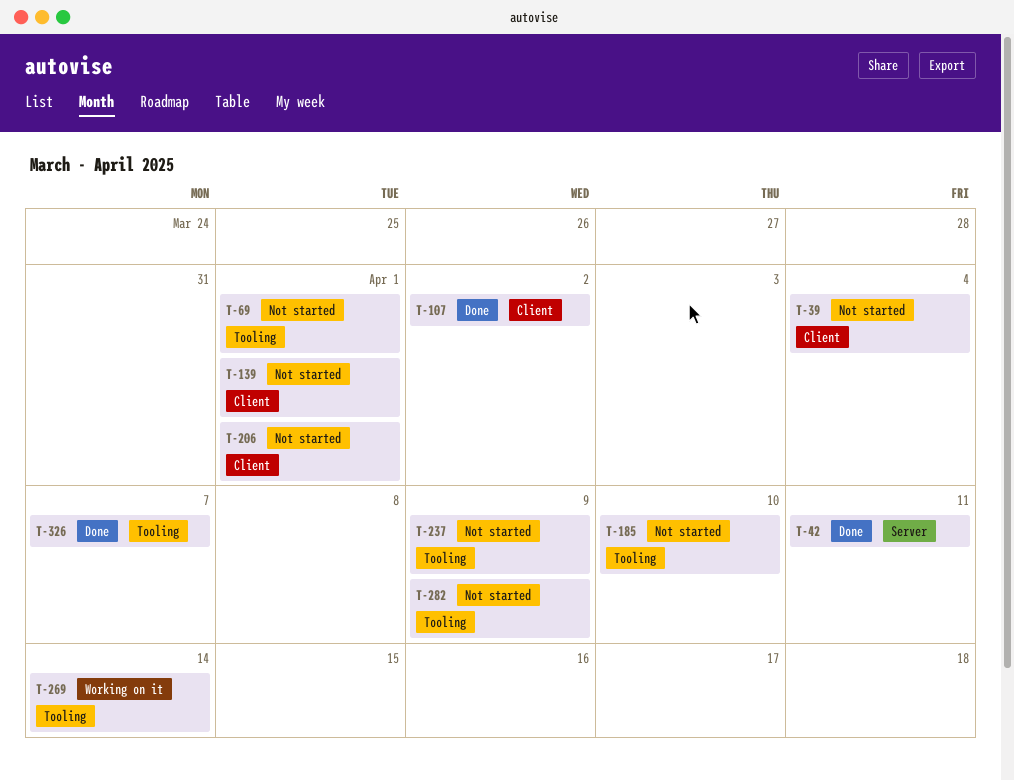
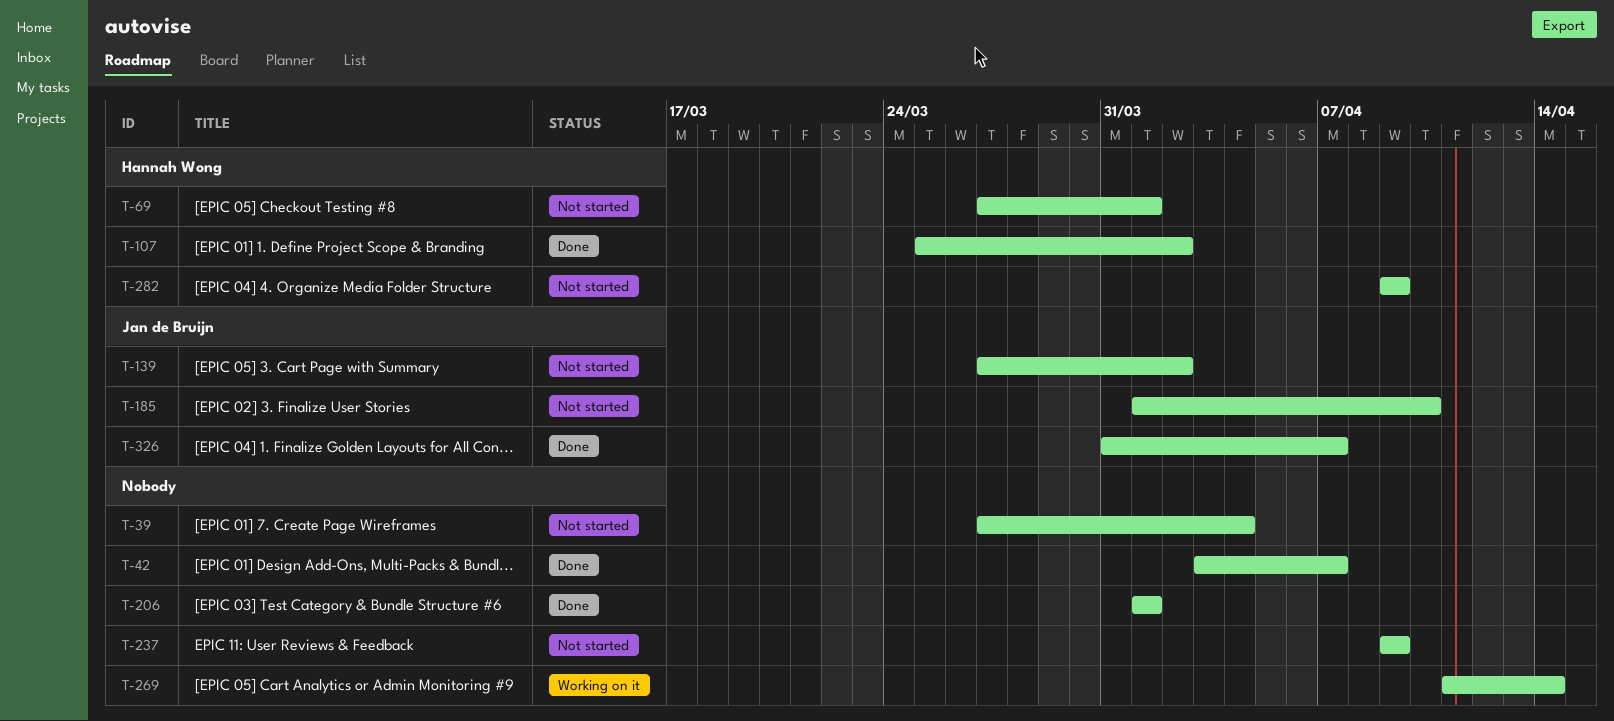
T-42, due: Apr 11 -> Apr 7
T-139, due: Apr 1 -> Apr 2
T-206, status: Not started -> Done

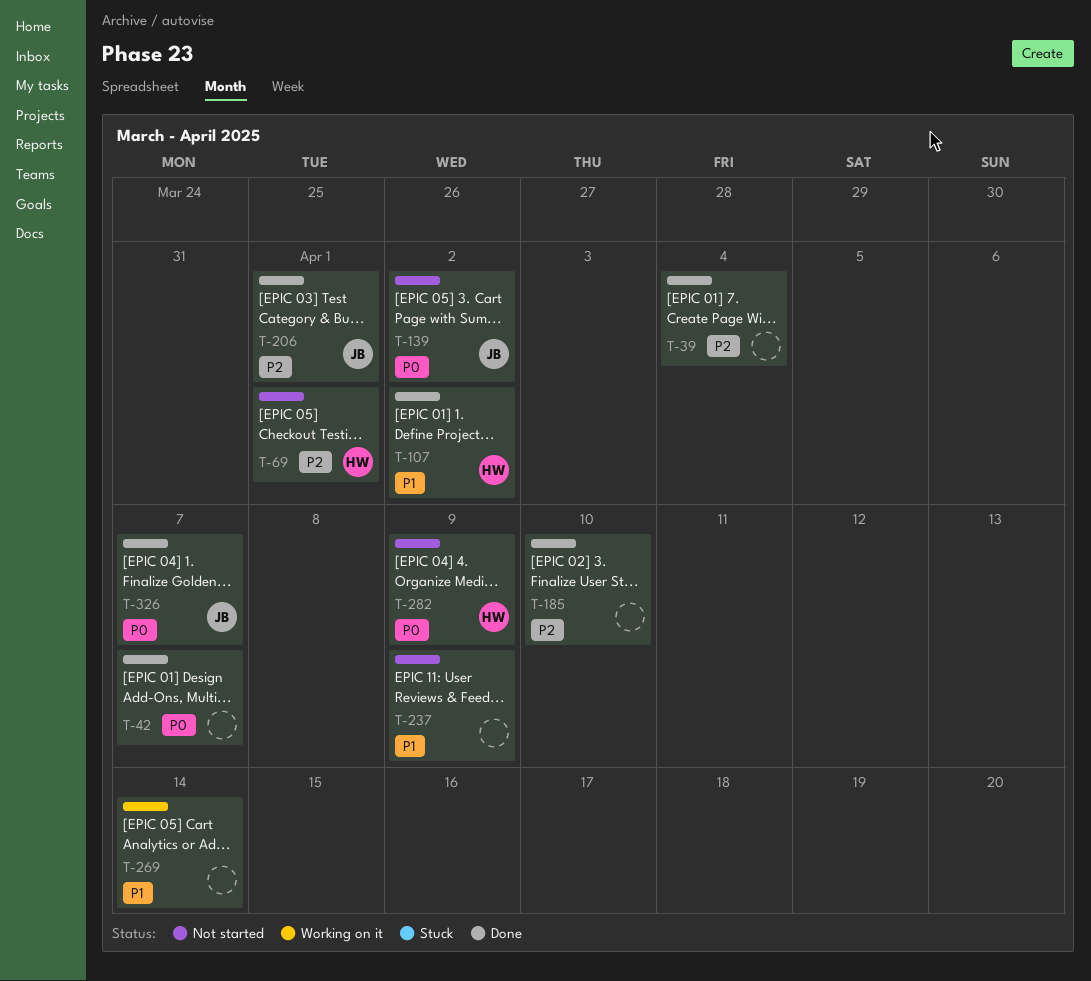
T-39, status: Not started -> Done
T-185, status: Not started -> Done
T-185, owner: Jan de Bruijn -> none
T-206, owner: none -> Jan de Bruijn

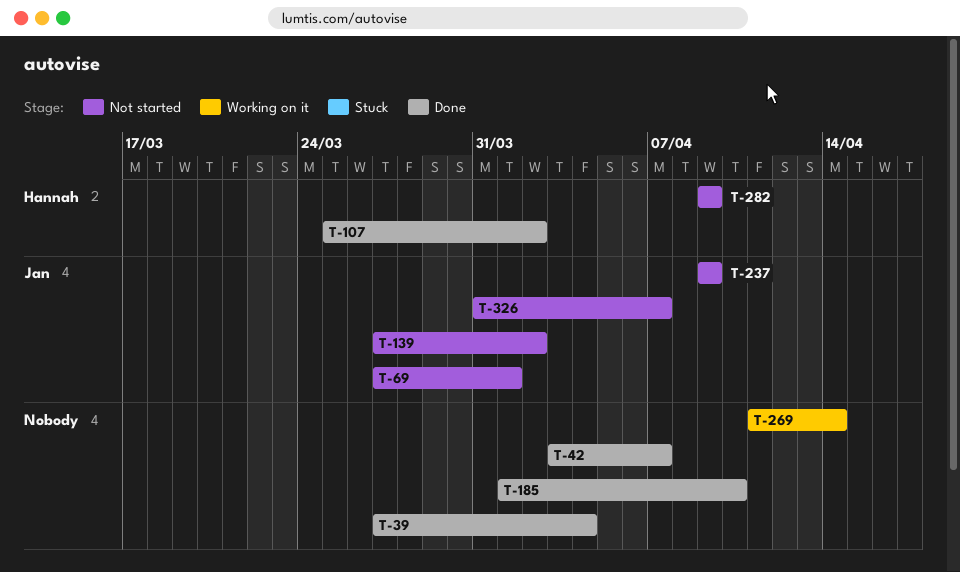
T-69, owner: Hannah -> Jan
T-206: present -> none
T-237, owner: none -> Jan
T-326, status: Done -> Not started

